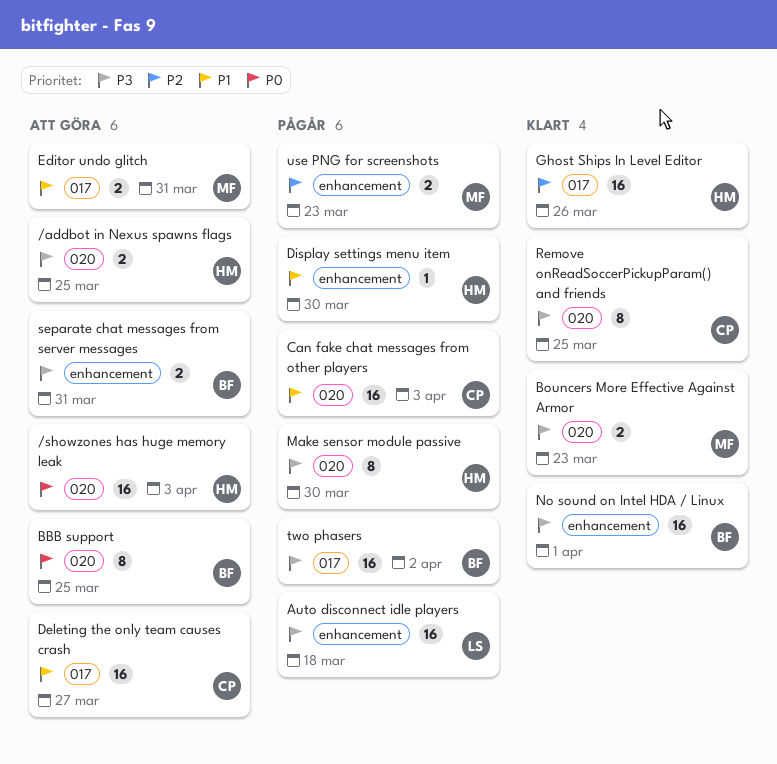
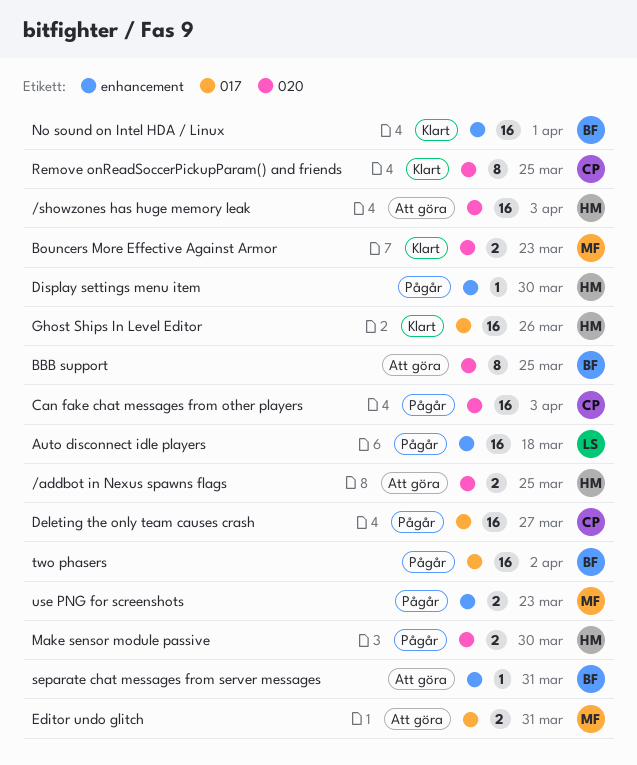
Deleting the only team causes crash, status: Att göra -> Pågår
Make sensor module passive, estimate: 8 -> 2
separate chat messages from server messages, estimate: 2 -> 1

